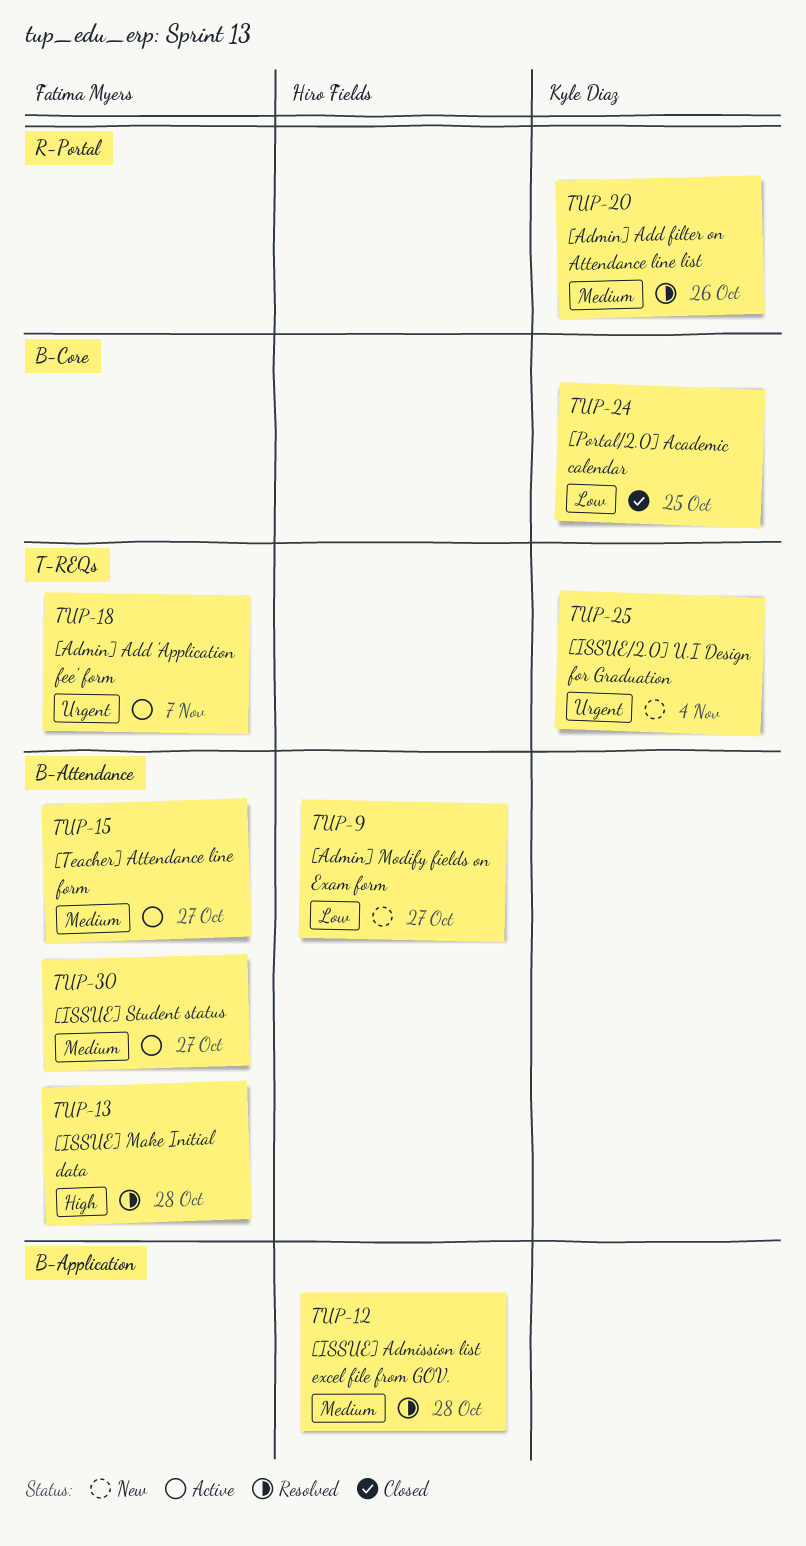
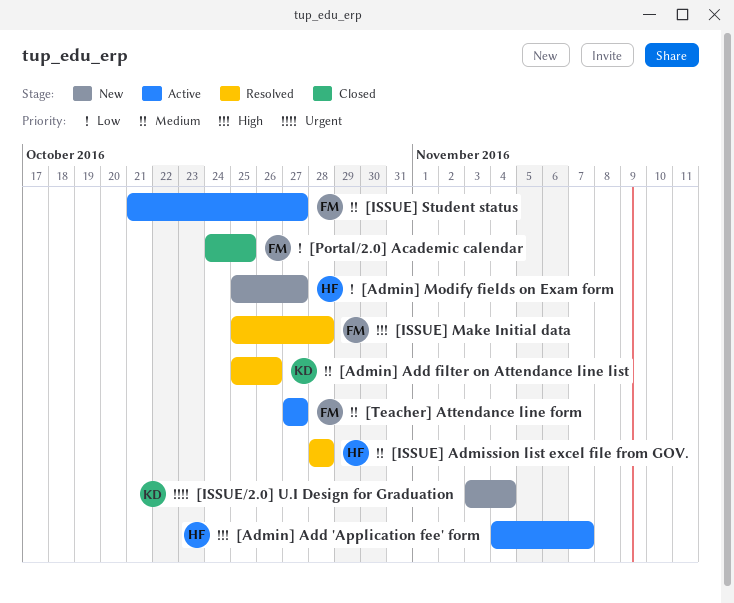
[Admin] Add 'Application fee' form, owner: Fatima Myers -> Hiro Fields
[Admin] Add 'Application fee' form, priority: Urgent -> High
[Portal/2.0] Academic calendar, owner: Kyle Diaz -> Fatima Myers

